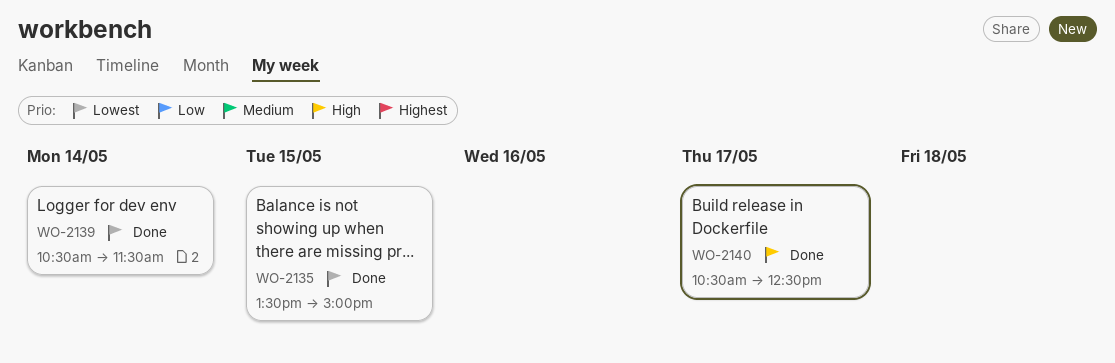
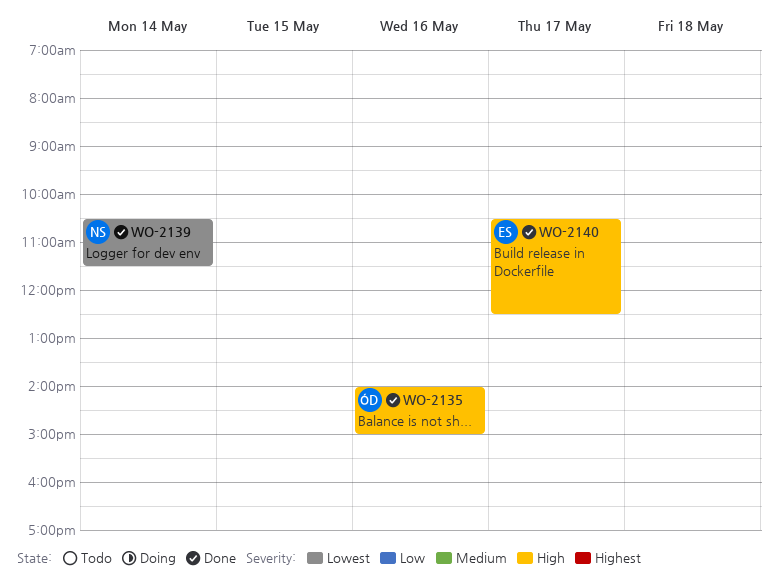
WO-2135, priority: Lowest -> High
WO-2135, day: May 15 -> May 16
WO-2135, begins: 13:30 -> 14:00

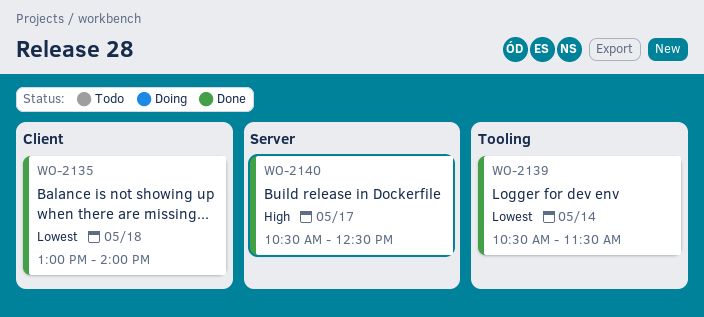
WO-2135, priority: High -> Lowest
WO-2135, day: May 16 -> May 18
WO-2135, begins: 14:00 -> 13:00
WO-2135, ends: 15:00 -> 14:00

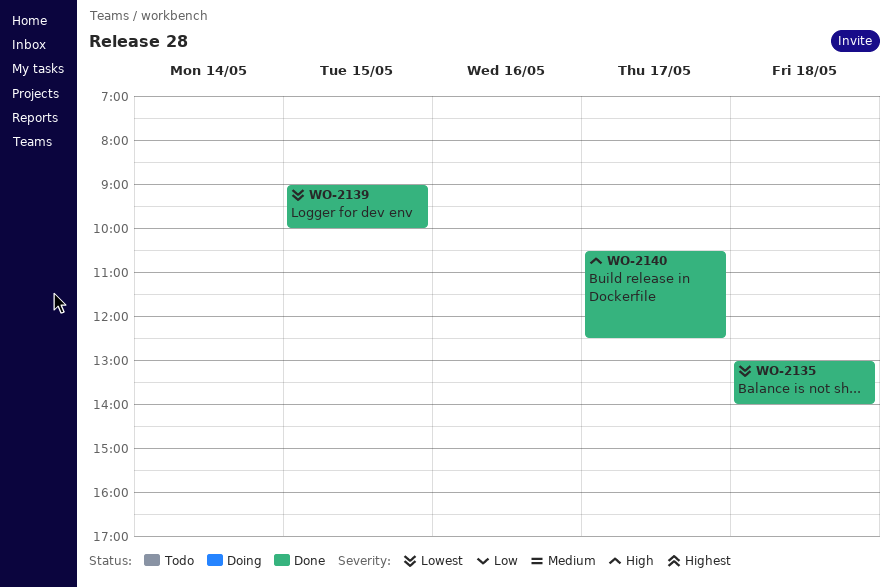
WO-2139, day: May 14 -> May 15
WO-2139, begins: 10:30 -> 09:00
WO-2139, ends: 11:30 -> 10:00

